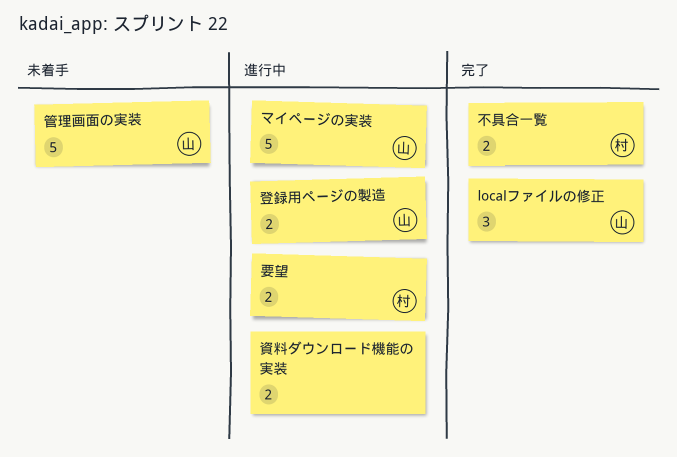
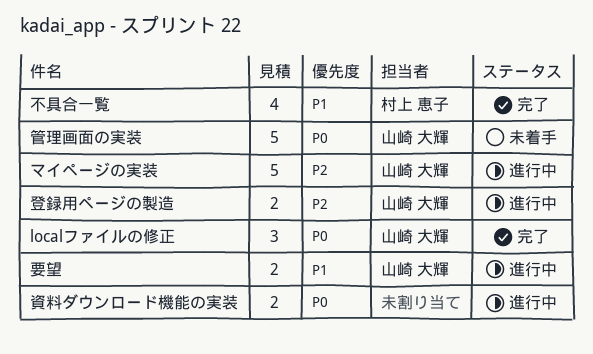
不具合一覧, estimate: 2 -> 4
要望, owner: 村上 恵子 -> 山崎 大輝

